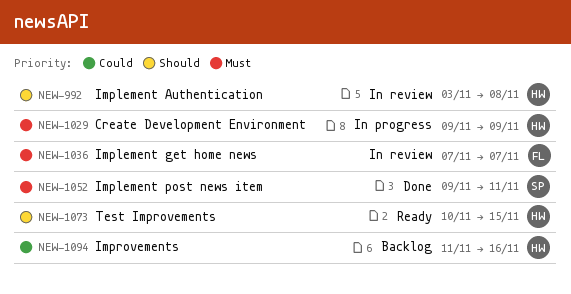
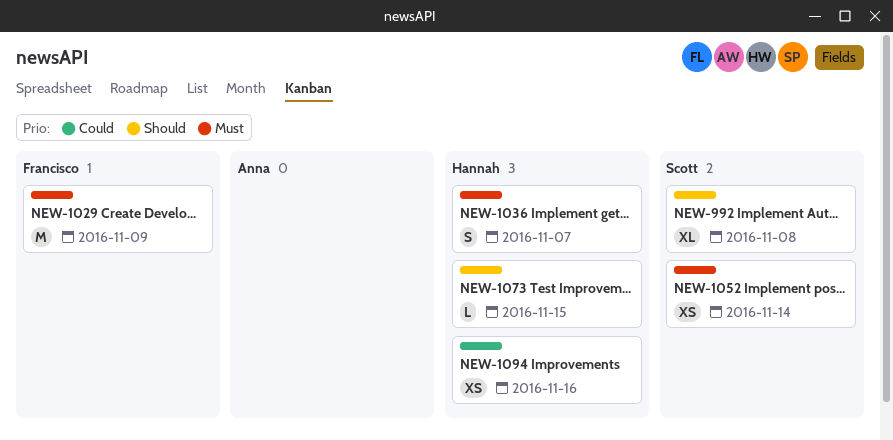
NEW-992, owner: Hannah -> Scott
NEW-1029, owner: Hannah -> Francisco
NEW-1036, owner: Francisco -> Hannah
NEW-1052, due: Nov 11 -> Nov 14

